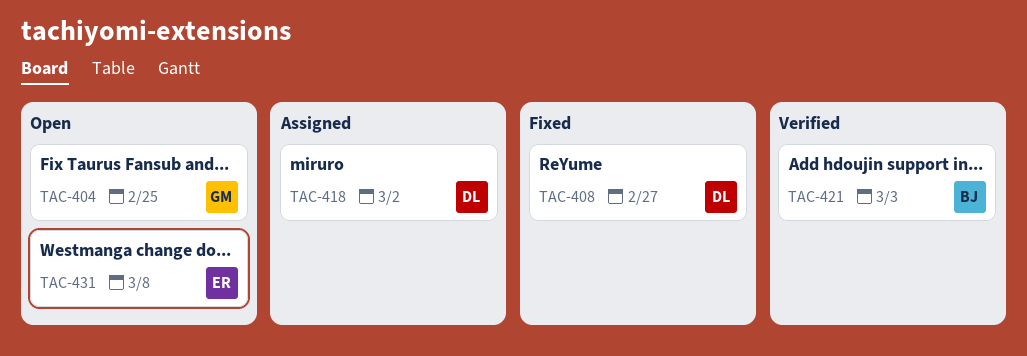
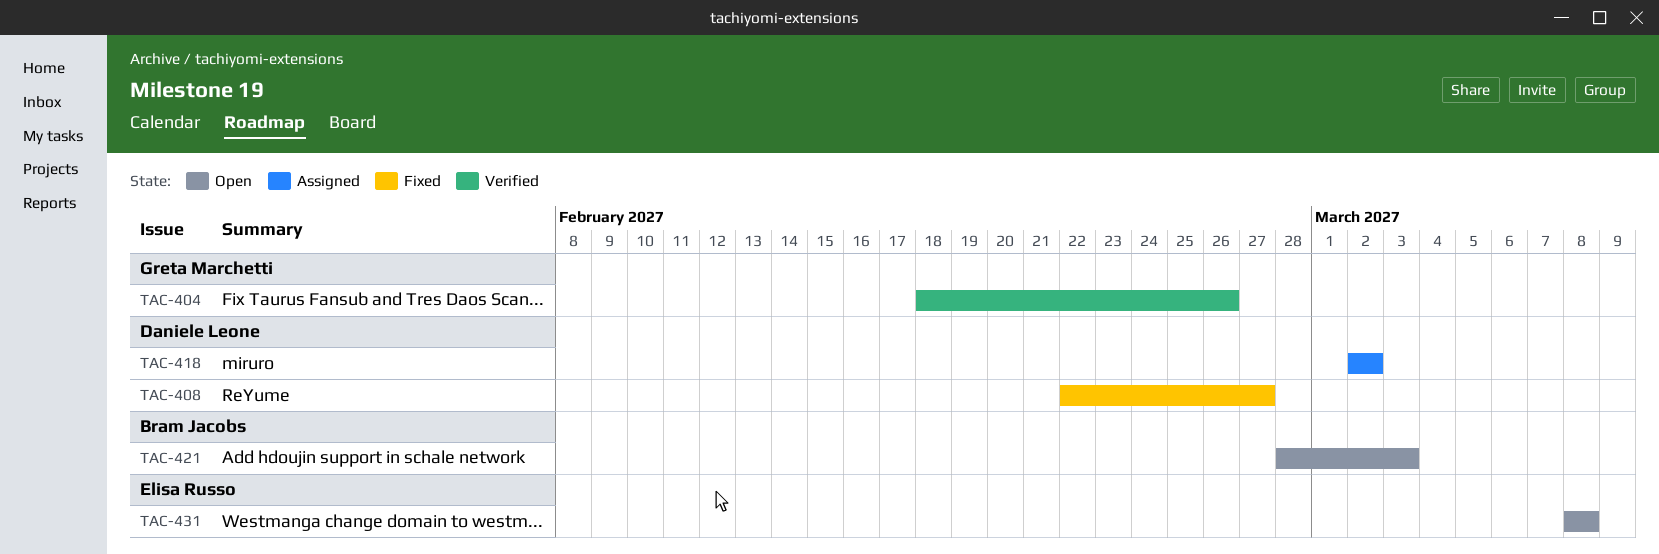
TAC-404, status: Open -> Verified
TAC-404, due: Feb 25 -> Feb 26
TAC-421, status: Verified -> Open

